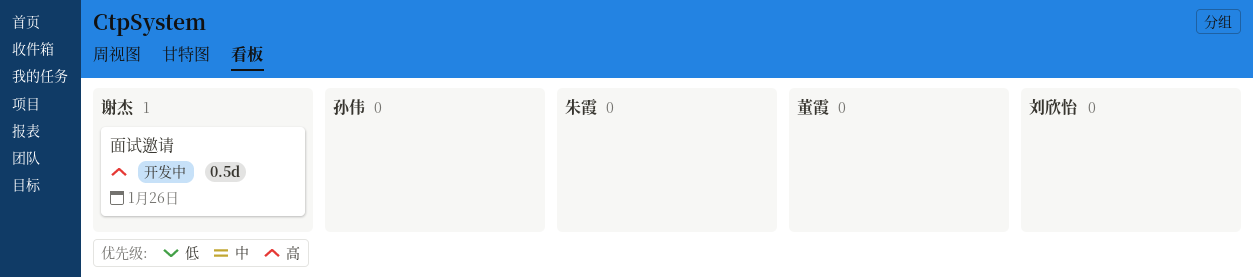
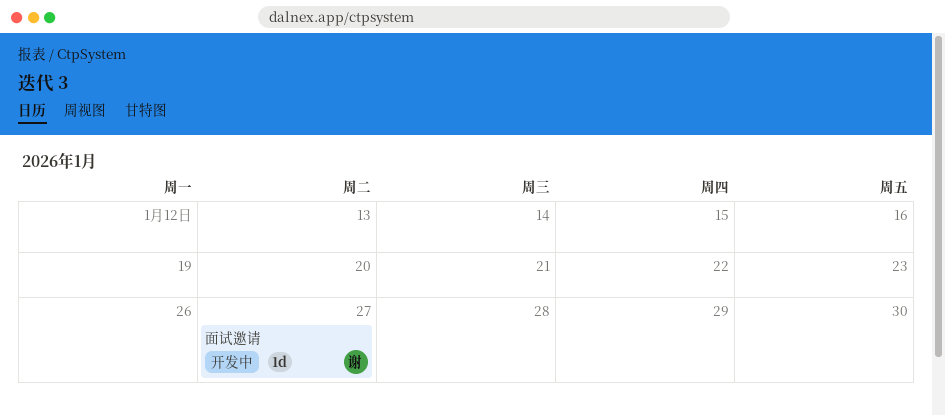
面试邀请, estimate: 0.5d -> 1d
面试邀请, due: Jan 26 -> Jan 27

